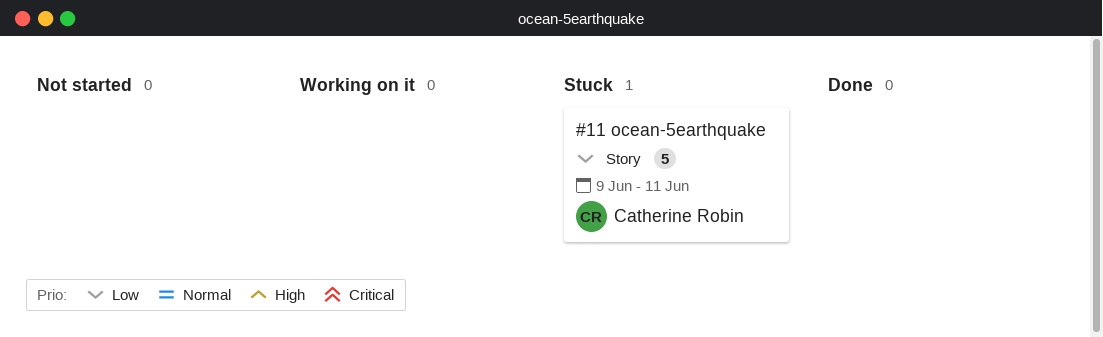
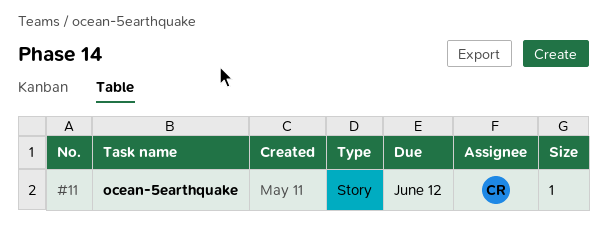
#11, estimate: 5 -> 1
#11, due: Jun 11 -> Jun 12

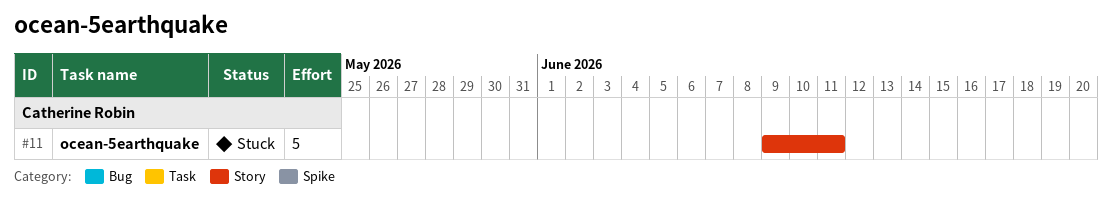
#11, estimate: 1 -> 5
#11, due: Jun 12 -> Jun 11

